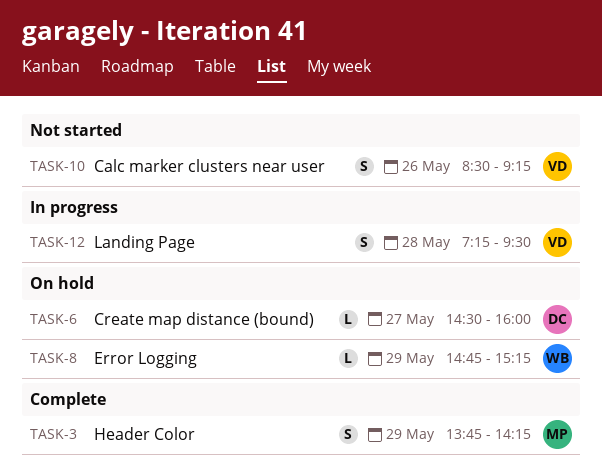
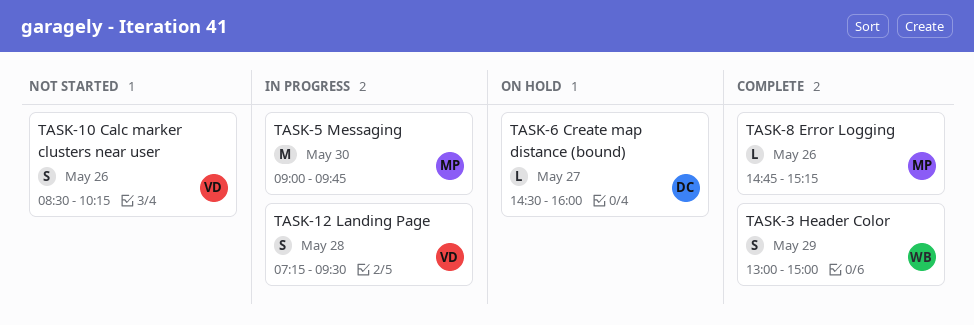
TASK-3, owner: MP -> WB
TASK-3, begins: 13:45 -> 13:00
TASK-3, ends: 14:15 -> 15:00
TASK-5: none -> present
TASK-8, status: On hold -> Complete
TASK-8, owner: WB -> MP
TASK-8, day: May 29 -> May 26
TASK-10, ends: 09:15 -> 10:15

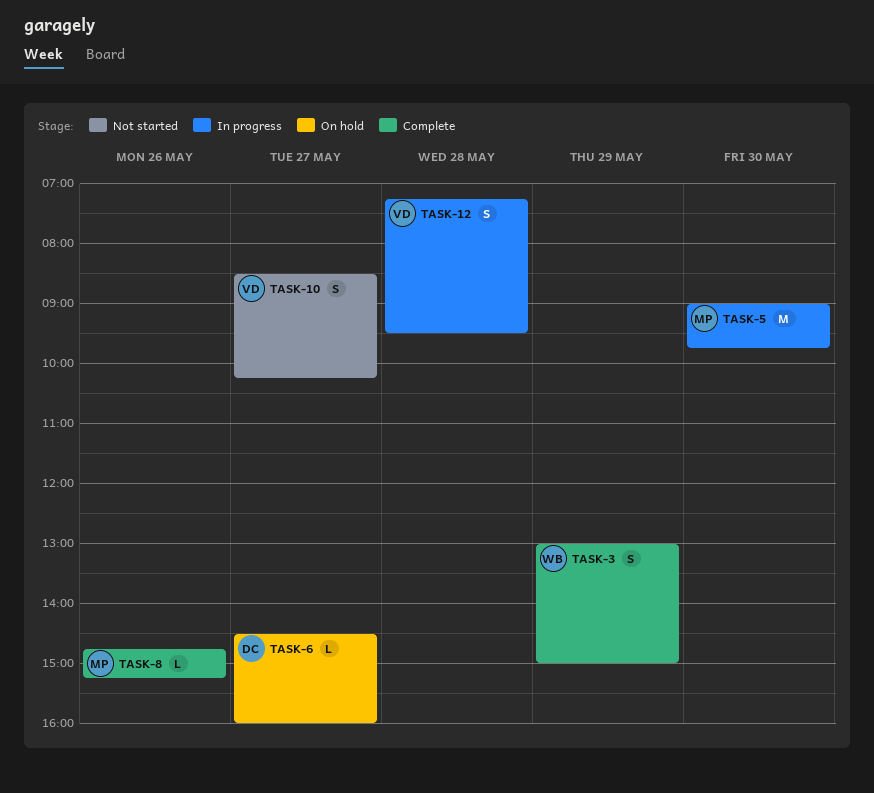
TASK-10, day: May 26 -> May 27

